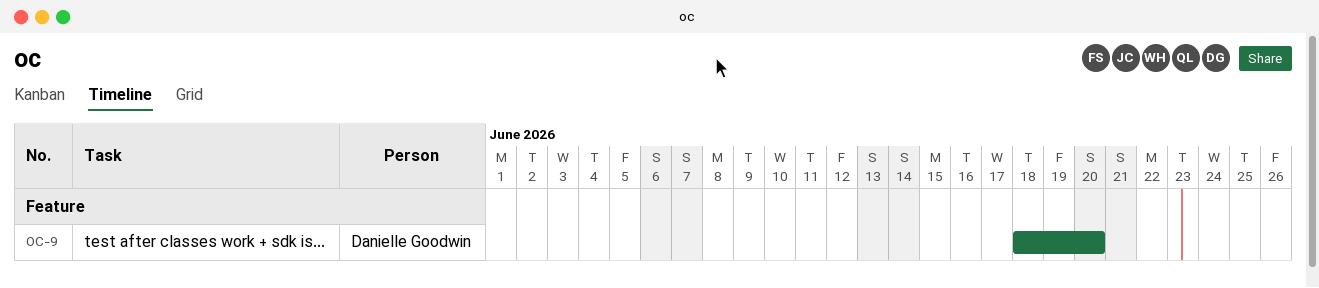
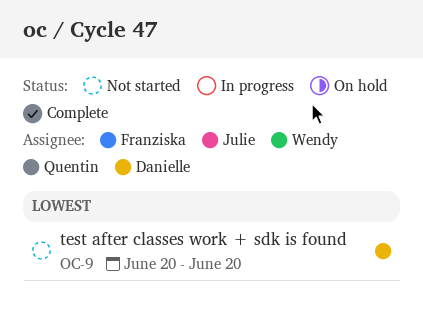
OC-9, start: Jun 18 -> Jun 20

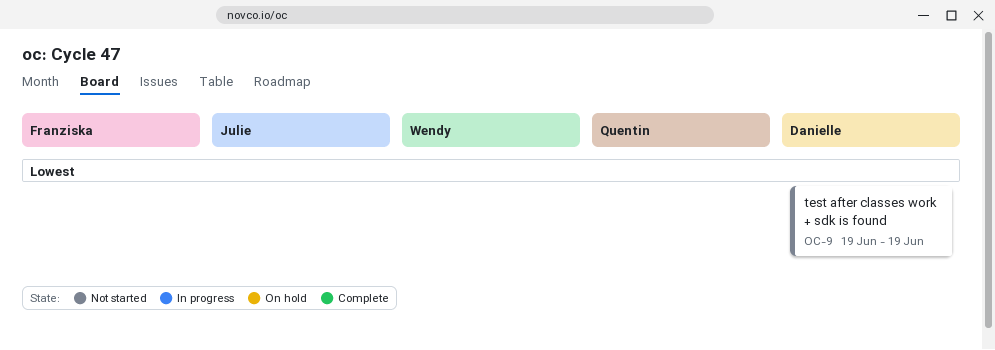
OC-9, start: Jun 20 -> Jun 19
OC-9, due: Jun 20 -> Jun 19

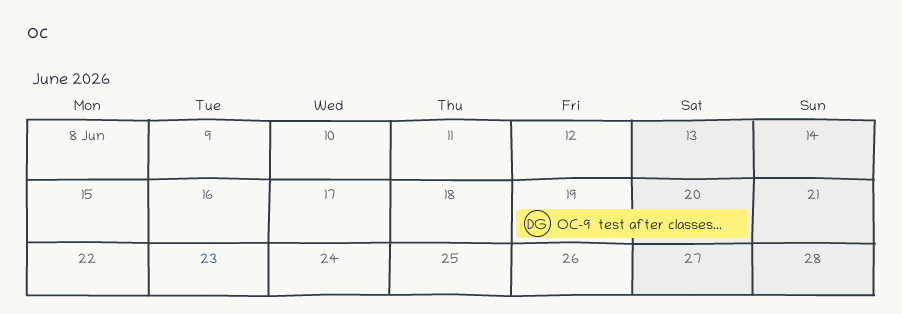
OC-9, due: Jun 19 -> Jun 20

